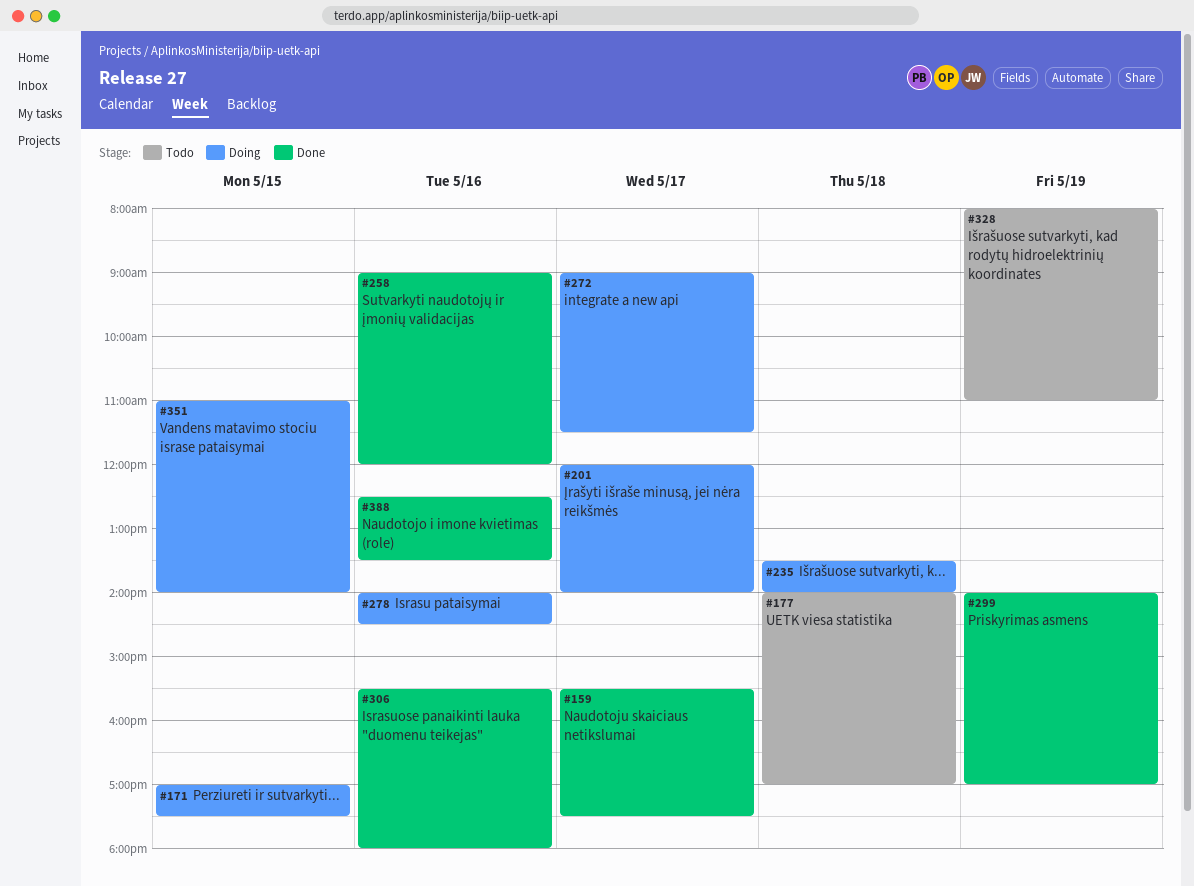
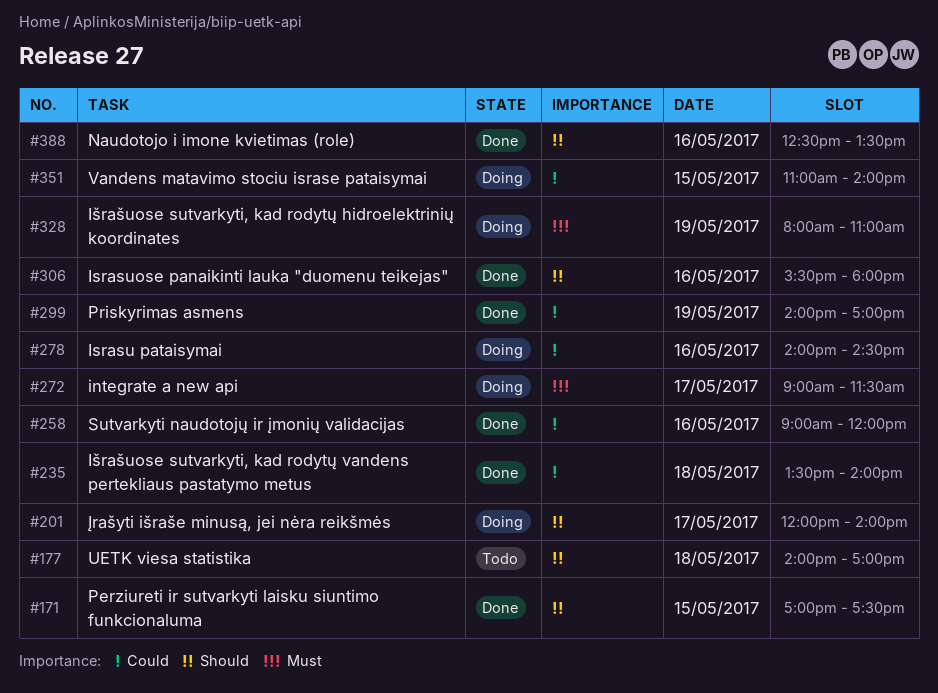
#159: present -> none
#171, status: Doing -> Done
#235, status: Doing -> Done
#328, status: Todo -> Doing

